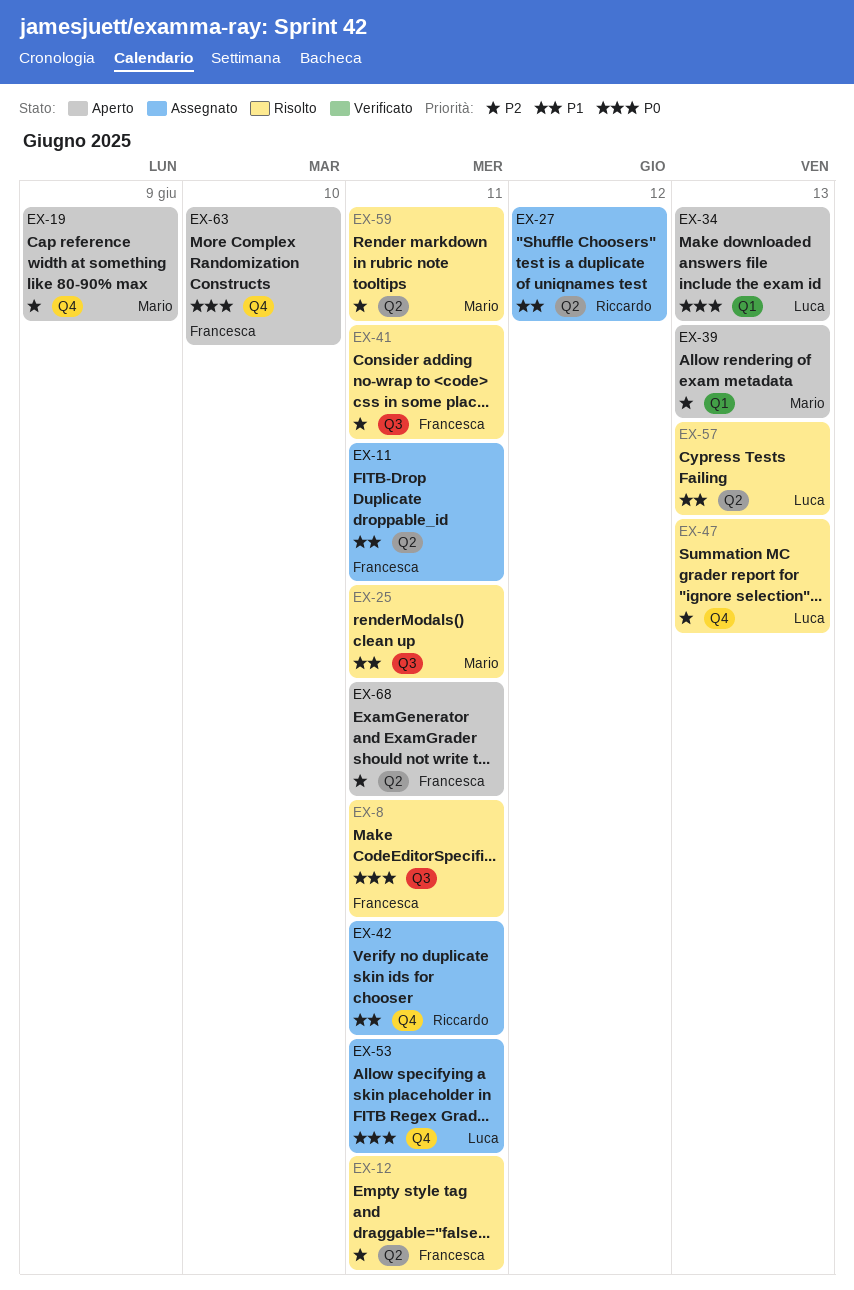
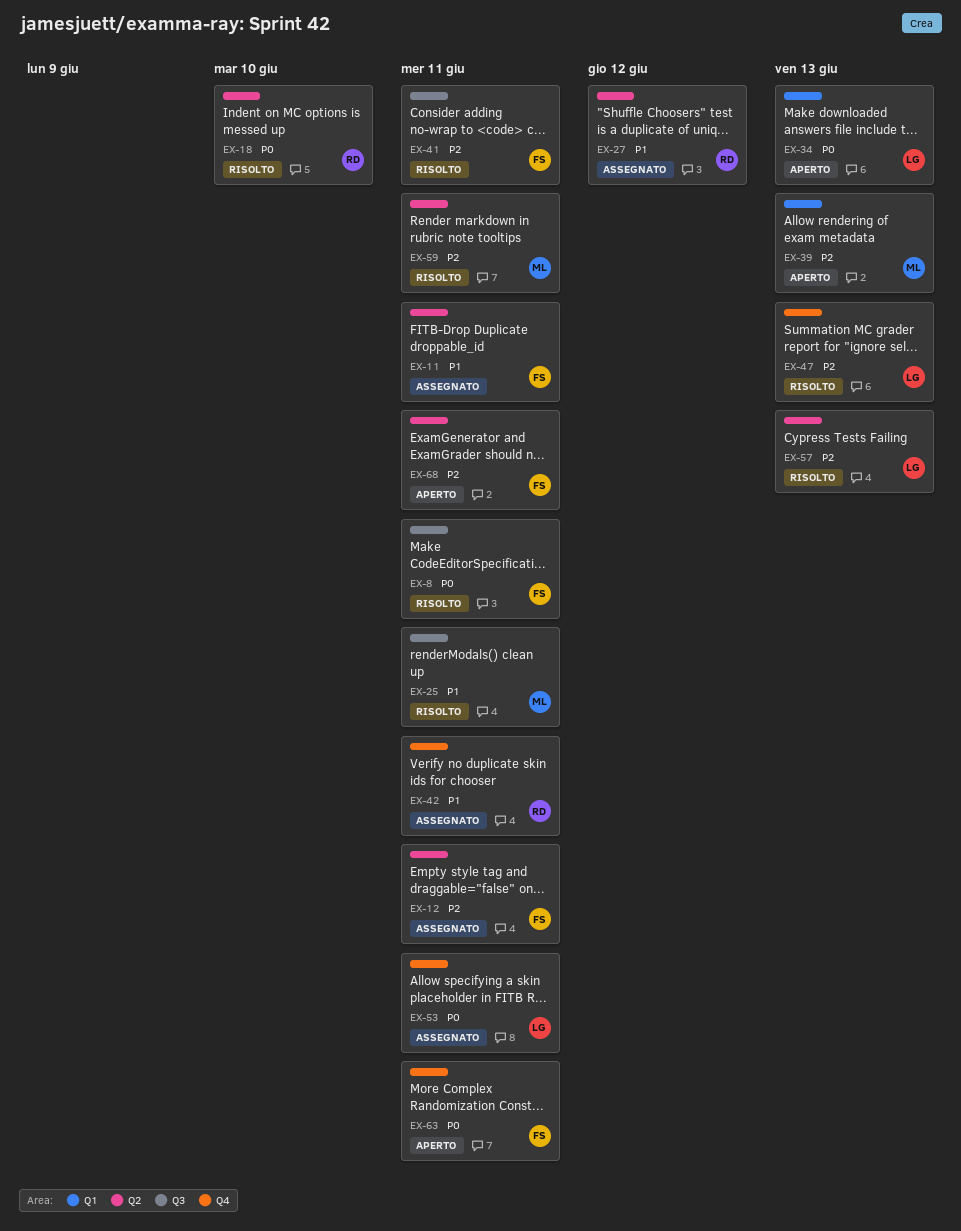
EX-12, status: Risolto -> Assegnato
EX-18: none -> present
EX-19: present -> none
EX-57, priority: P1 -> P2
EX-63, due: Jun 10 -> Jun 11

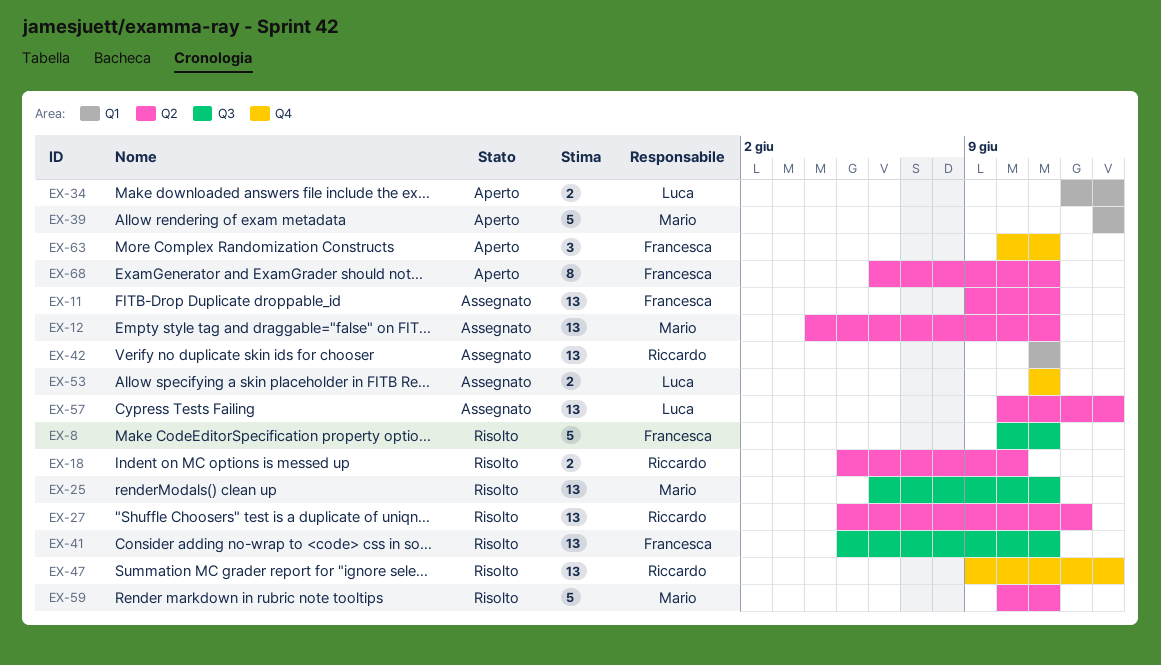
EX-12, owner: Francesca -> Mario
EX-27, status: Assegnato -> Risolto
EX-42, label: Q4 -> Q1
EX-47, owner: Luca -> Riccardo
EX-57, status: Risolto -> Assegnato

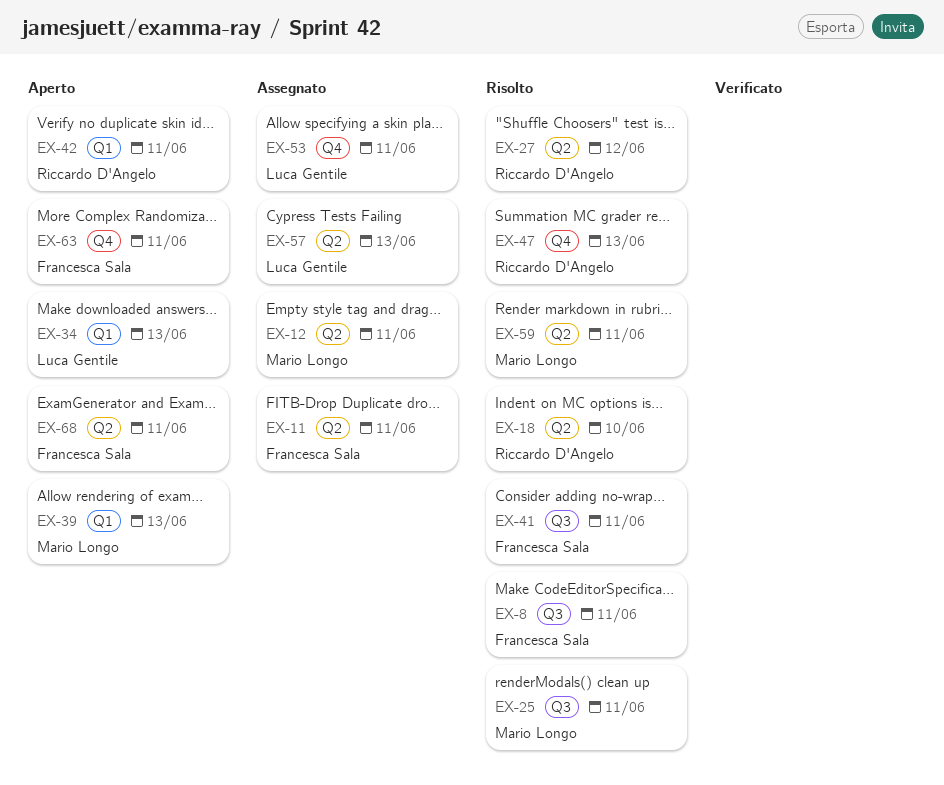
EX-42, status: Assegnato -> Aperto

